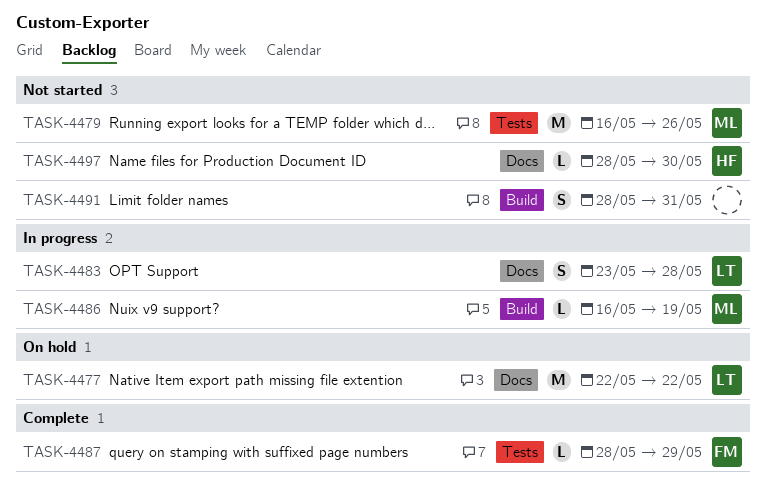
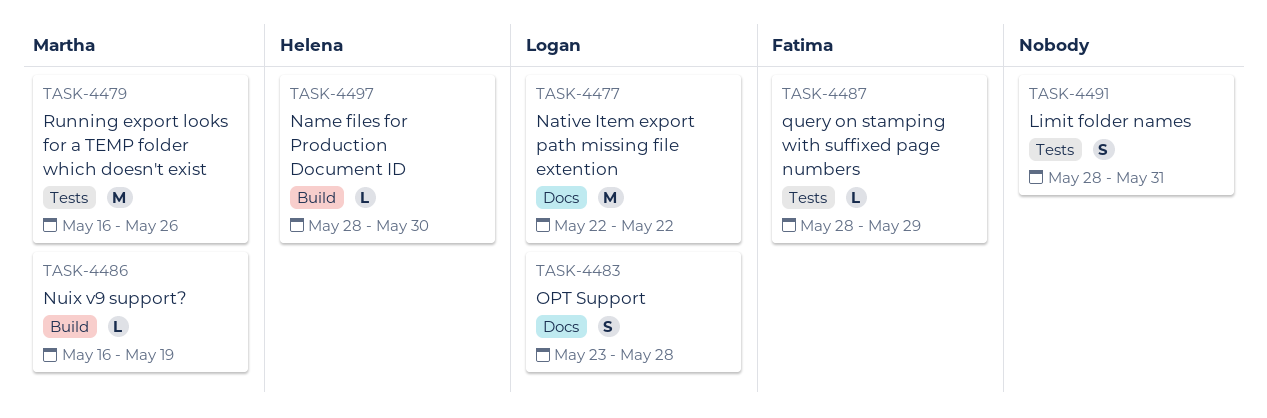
TASK-4491, label: Build -> Tests
TASK-4497, label: Docs -> Build

